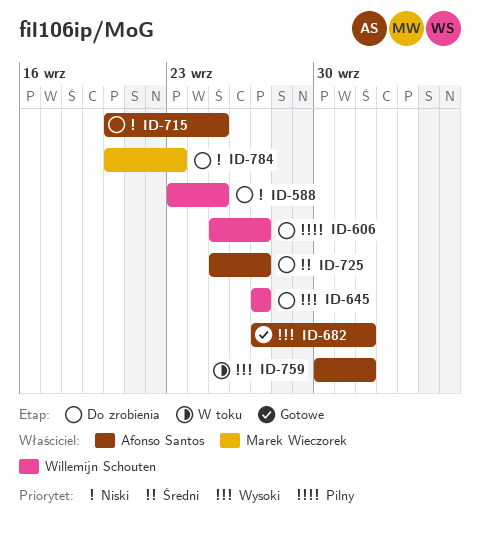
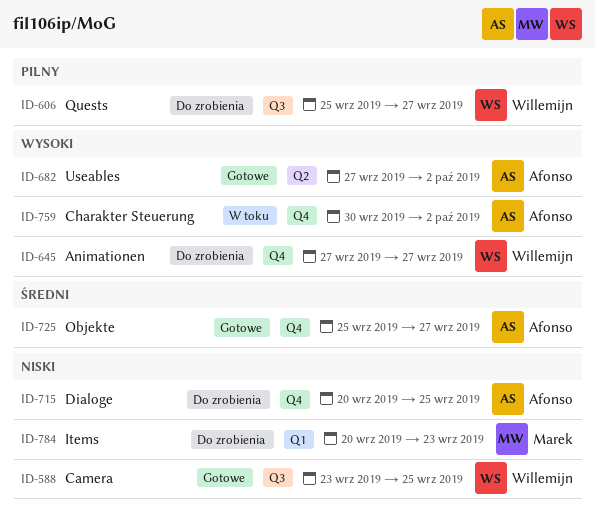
ID-588, status: Do zrobienia -> Gotowe
ID-725, status: Do zrobienia -> Gotowe

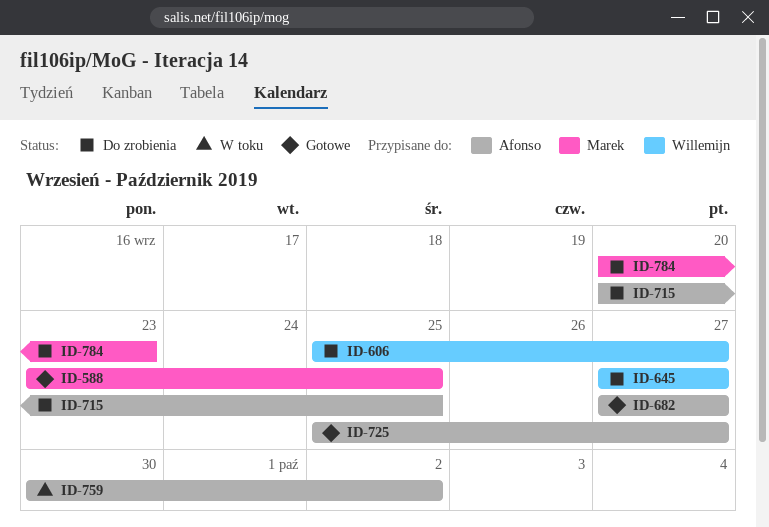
ID-588, owner: Willemijn -> Marek
ID-682, due: Oct 2 -> Sep 27

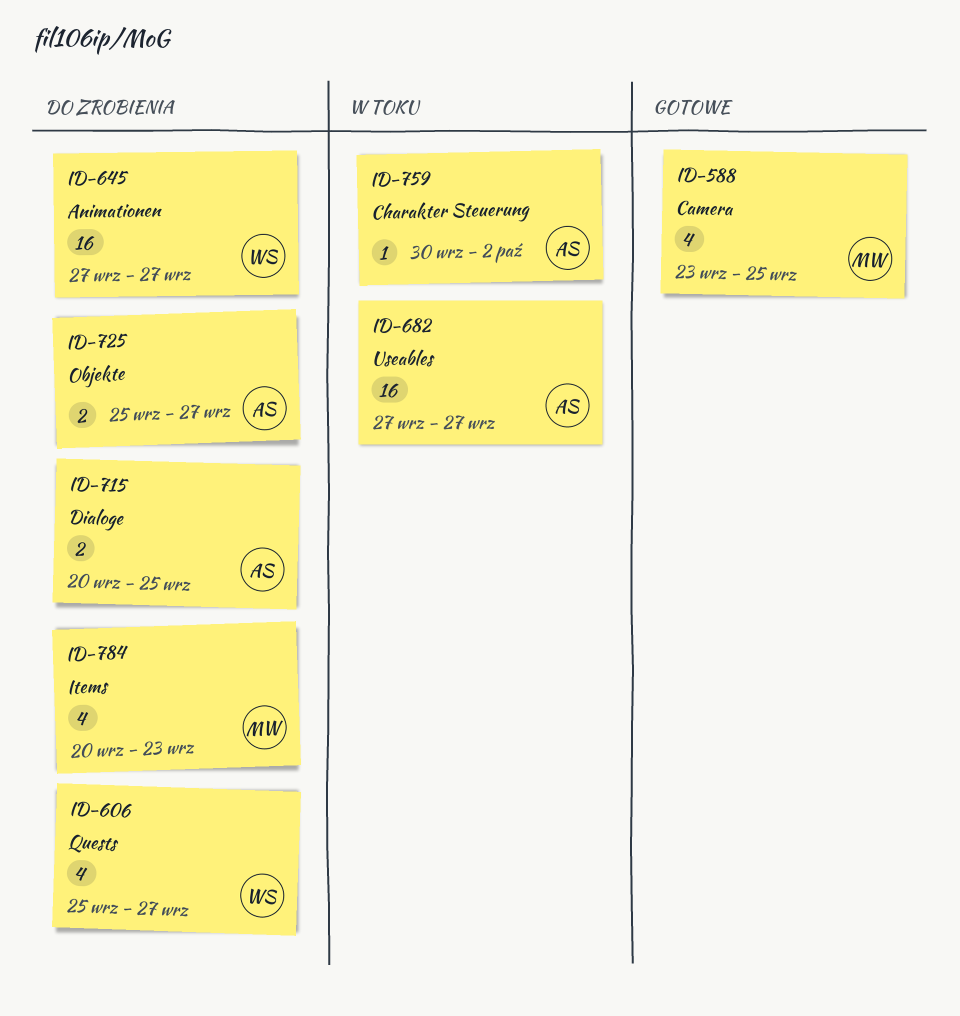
ID-682, status: Gotowe -> W toku
ID-725, status: Gotowe -> Do zrobienia

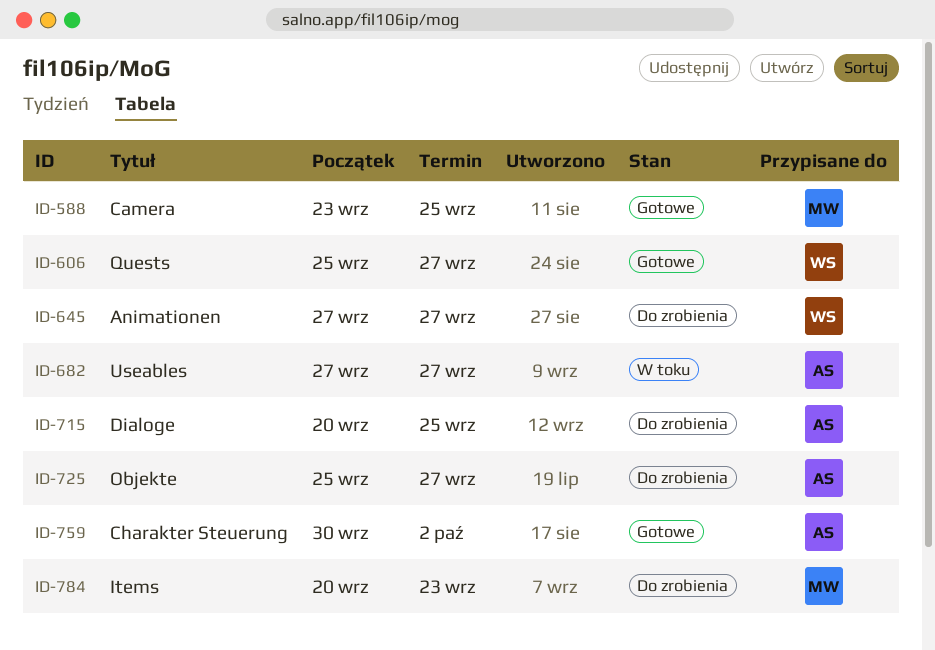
ID-606, status: Do zrobienia -> Gotowe
ID-759, status: W toku -> Gotowe

